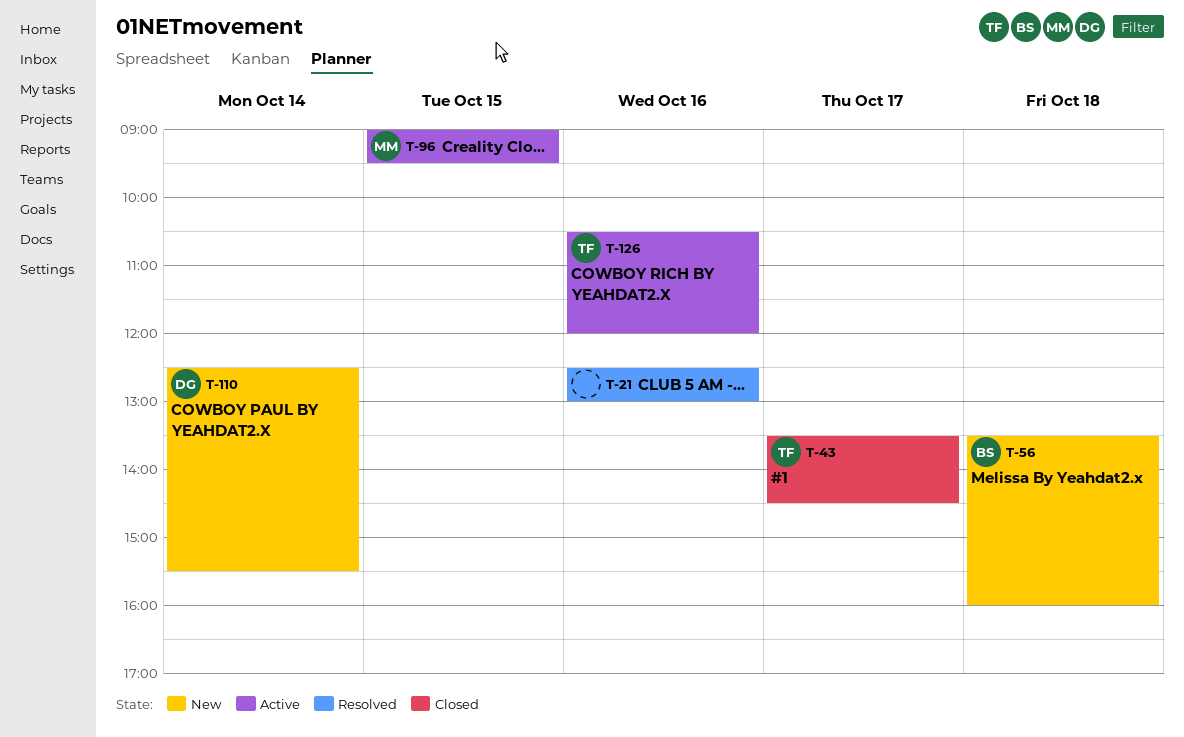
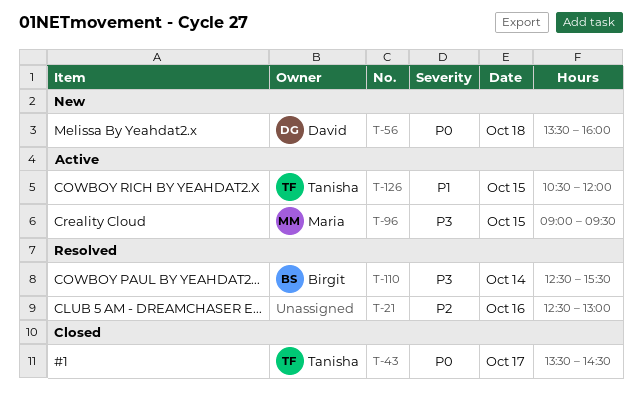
T-56, owner: Birgit -> David
T-110, status: New -> Resolved
T-110, owner: David -> Birgit
T-126, day: Oct 16 -> Oct 15

